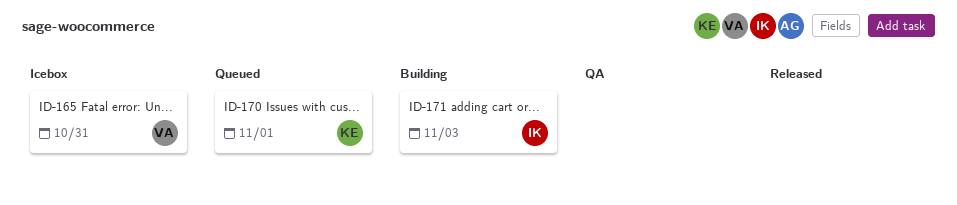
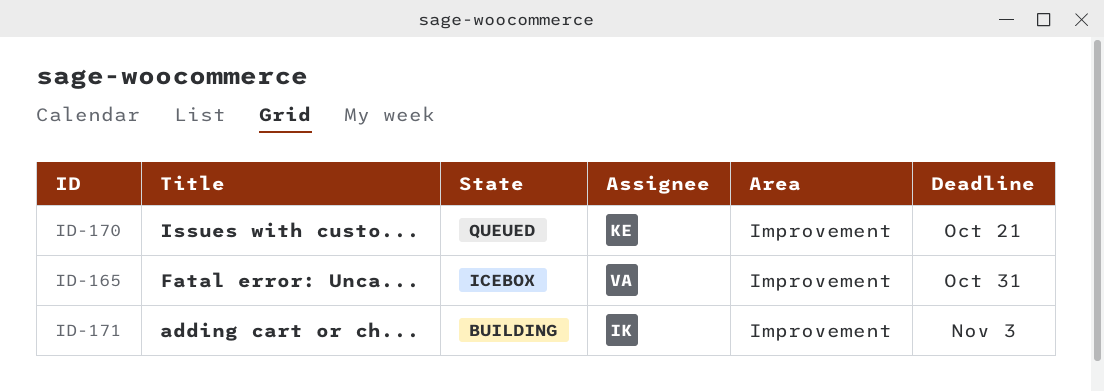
ID-170, due: Nov 1 -> Oct 21

